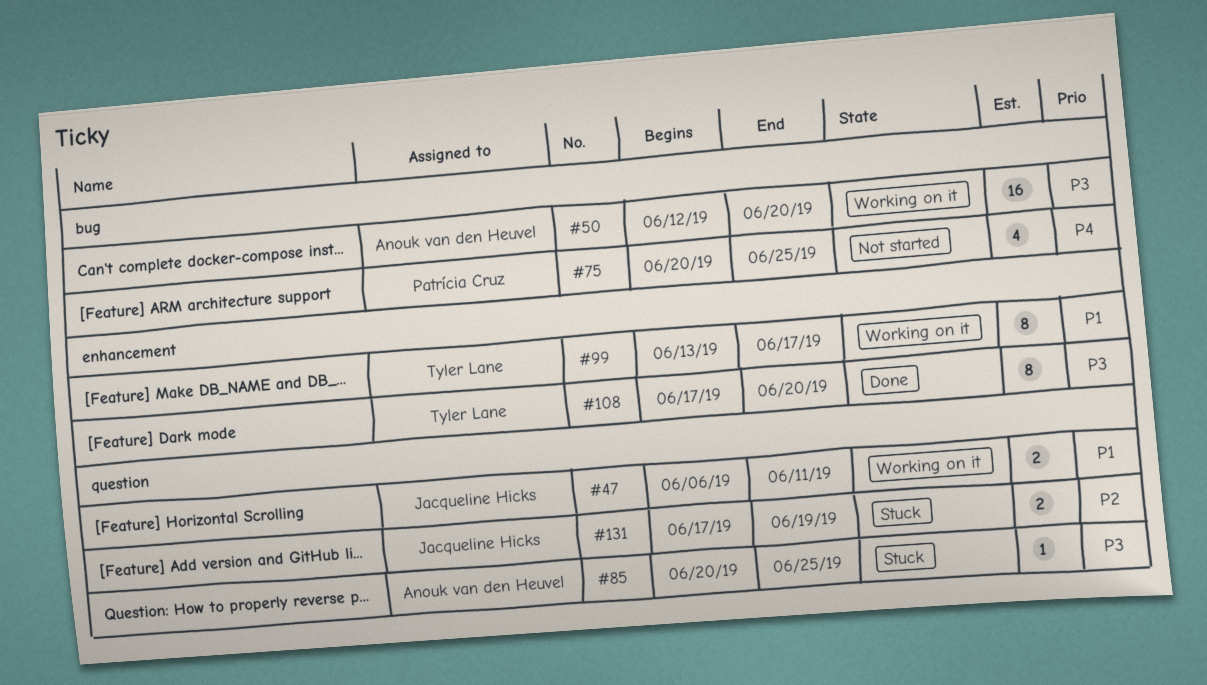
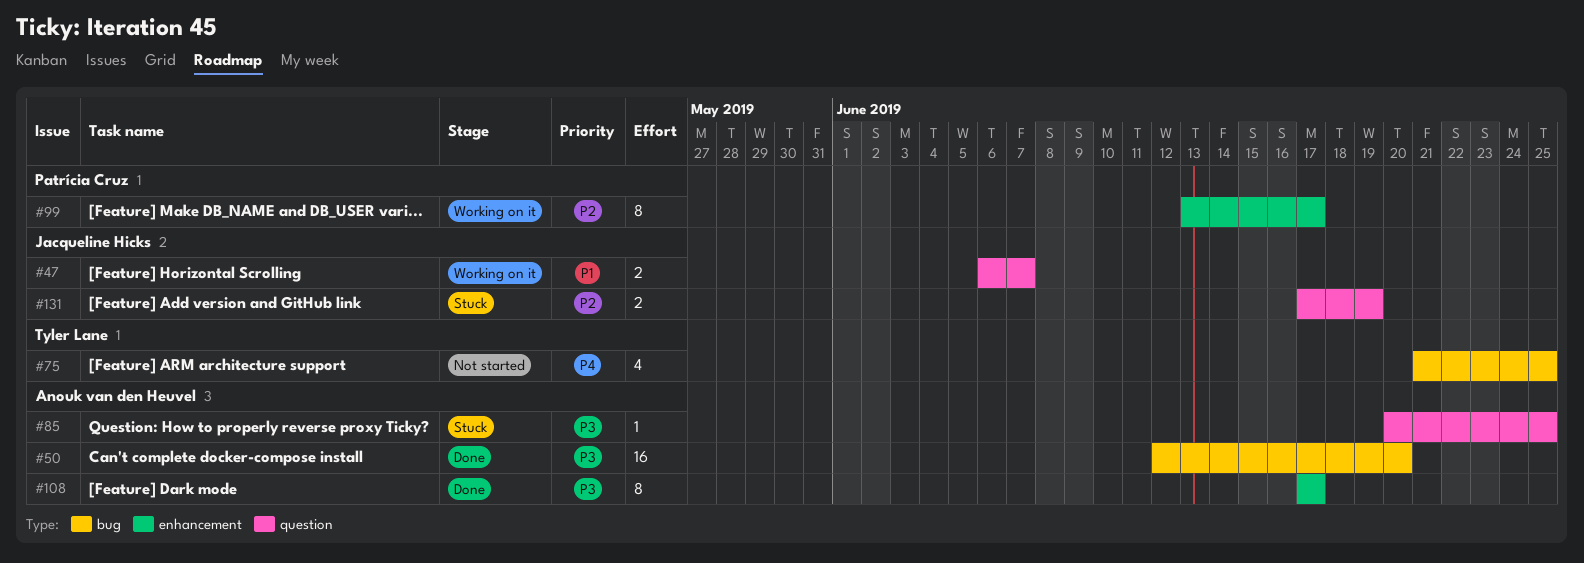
#47, due: Jun 11 -> Jun 7
#50, status: Working on it -> Done
#75, owner: Patrícia Cruz -> Tyler Lane
#75, start: Jun 20 -> Jun 21
#99, owner: Tyler Lane -> Patrícia Cruz
#99, priority: P1 -> P2
#108, owner: Tyler Lane -> Anouk van den Heuvel
#108, due: Jun 20 -> Jun 17

